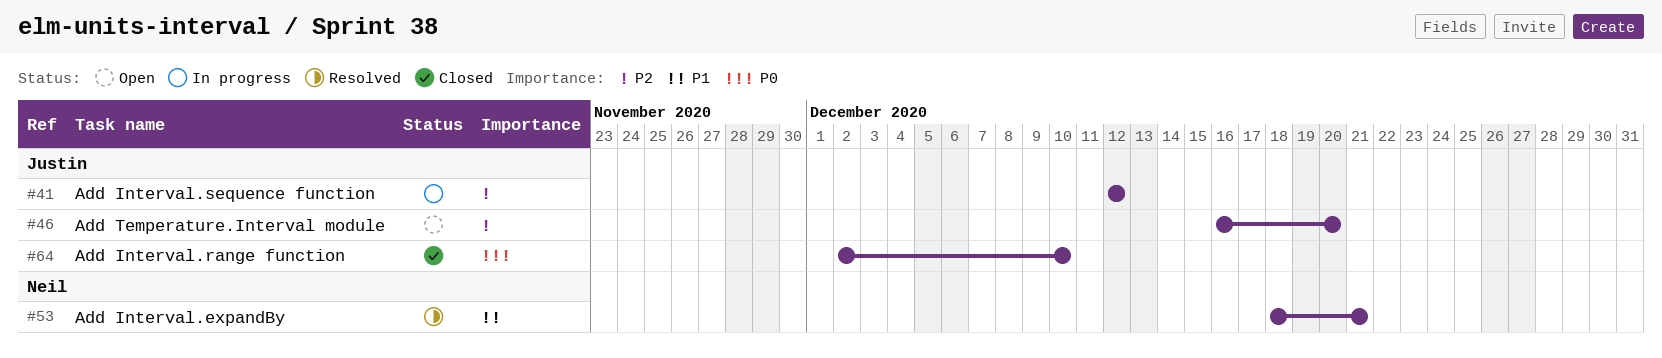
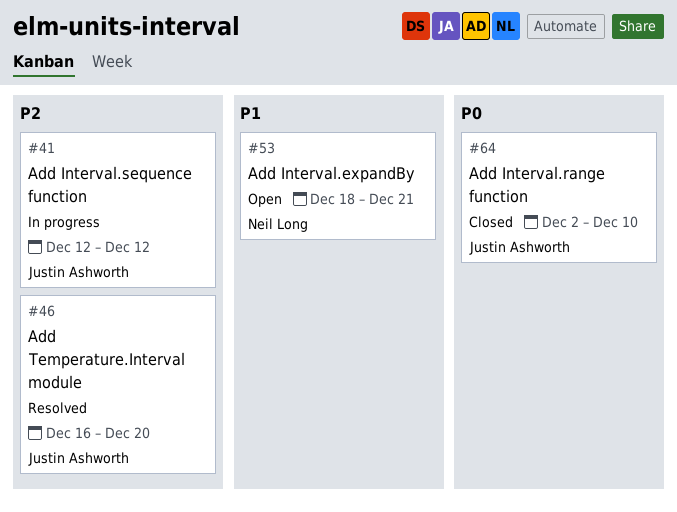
#46, status: Open -> Resolved
#53, status: Resolved -> Open

